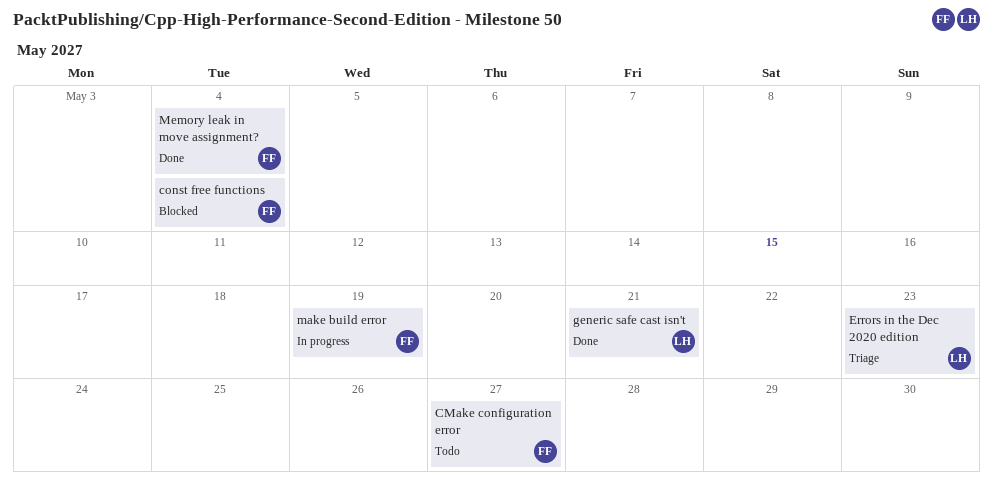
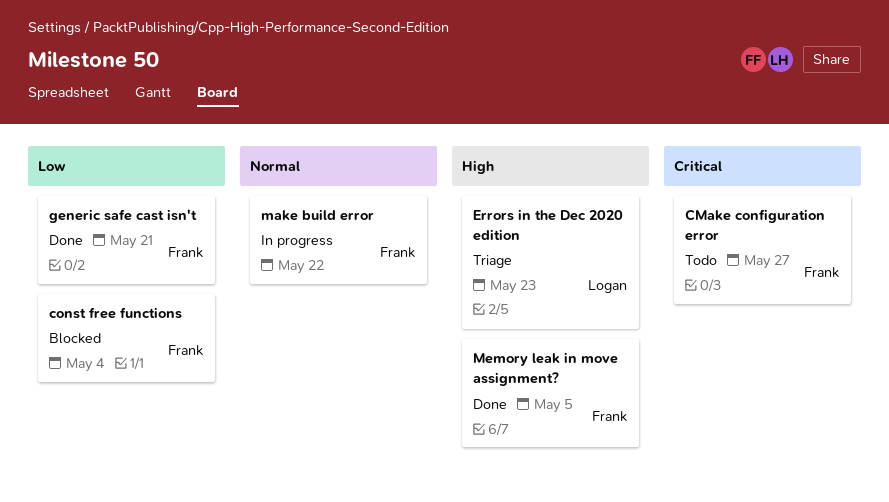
generic safe cast isn't, owner: Logan -> Frank
make build error, due: May 19 -> May 22
Memory leak in move assignment?, due: May 4 -> May 5

